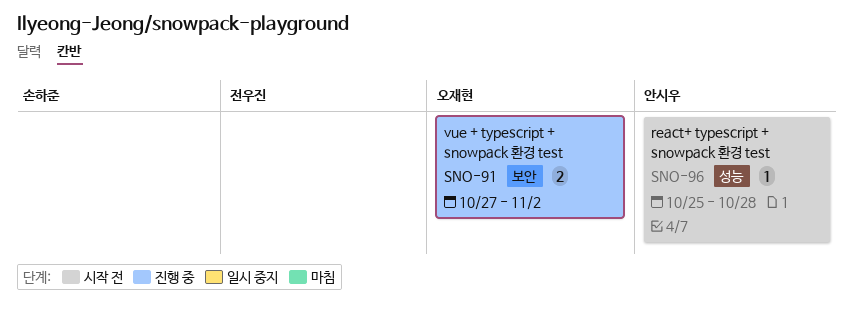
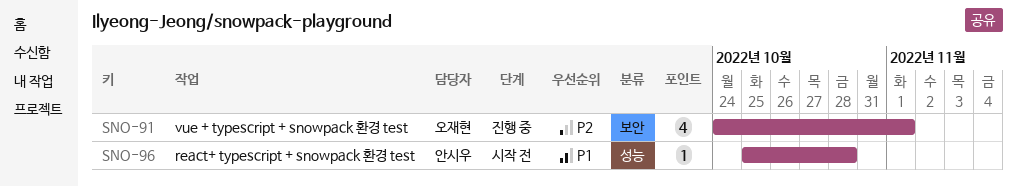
SNO-91, estimate: 2 -> 4
SNO-91, start: Oct 27 -> Oct 24
SNO-91, due: Nov 2 -> Nov 1

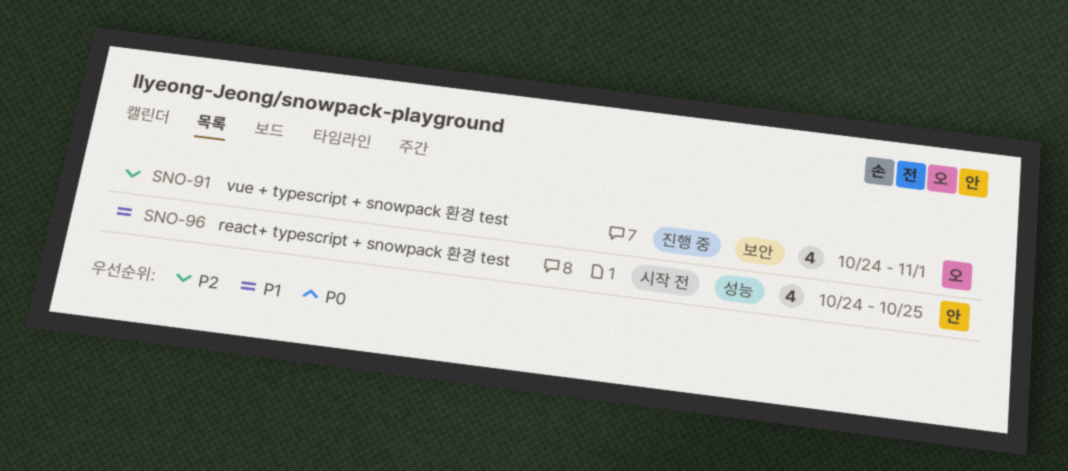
SNO-96, estimate: 1 -> 4
SNO-96, start: Oct 25 -> Oct 24
SNO-96, due: Oct 28 -> Oct 25

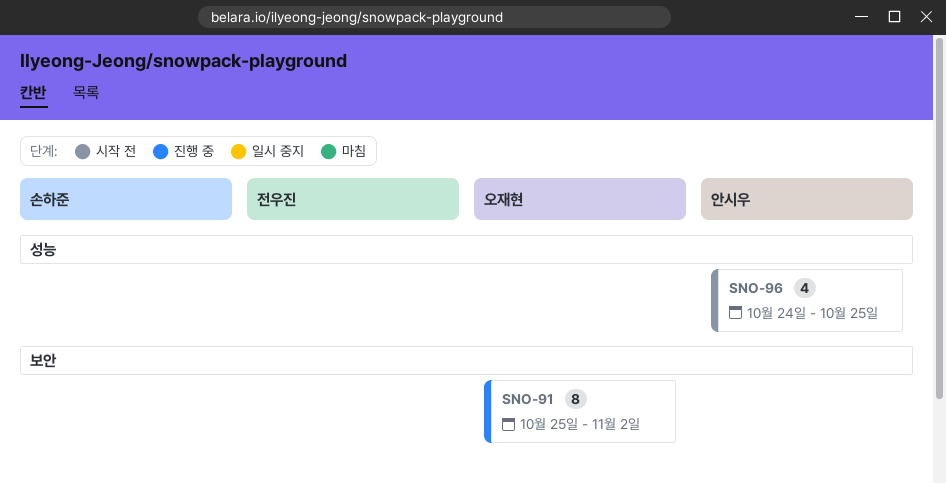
SNO-91, estimate: 4 -> 8
SNO-91, start: Oct 24 -> Oct 25
SNO-91, due: Nov 1 -> Nov 2

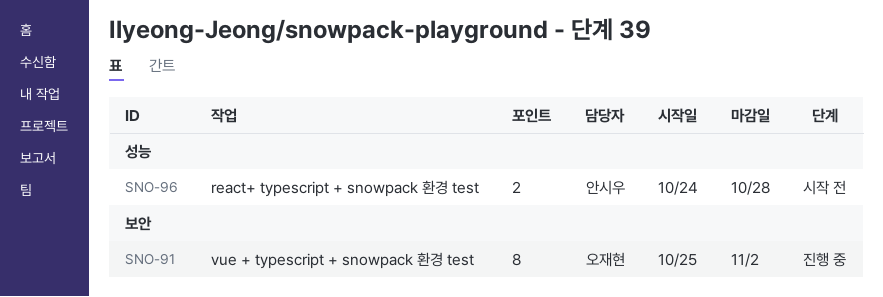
SNO-96, estimate: 4 -> 2
SNO-96, due: Oct 25 -> Oct 28

